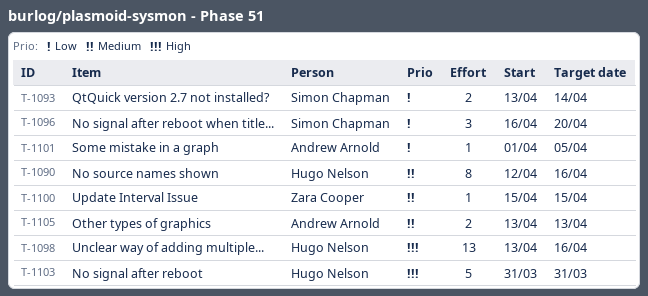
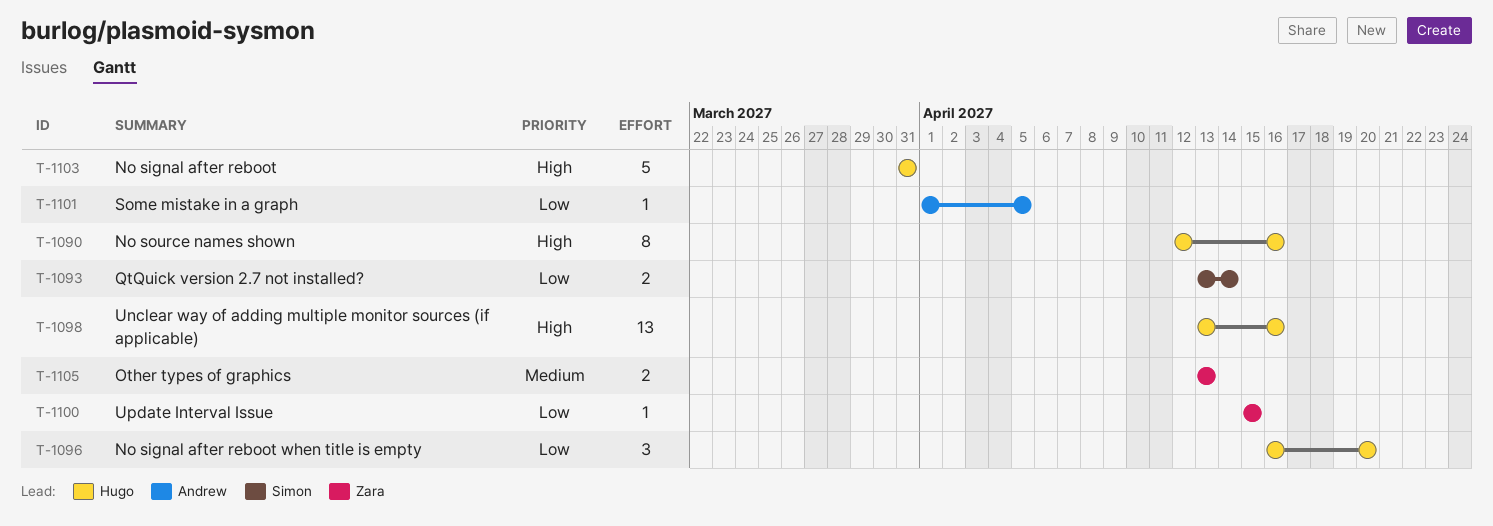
T-1090, priority: Medium -> High
T-1096, owner: Simon Chapman -> Hugo Nelson
T-1100, priority: Medium -> Low
T-1105, owner: Andrew Arnold -> Zara Cooper

